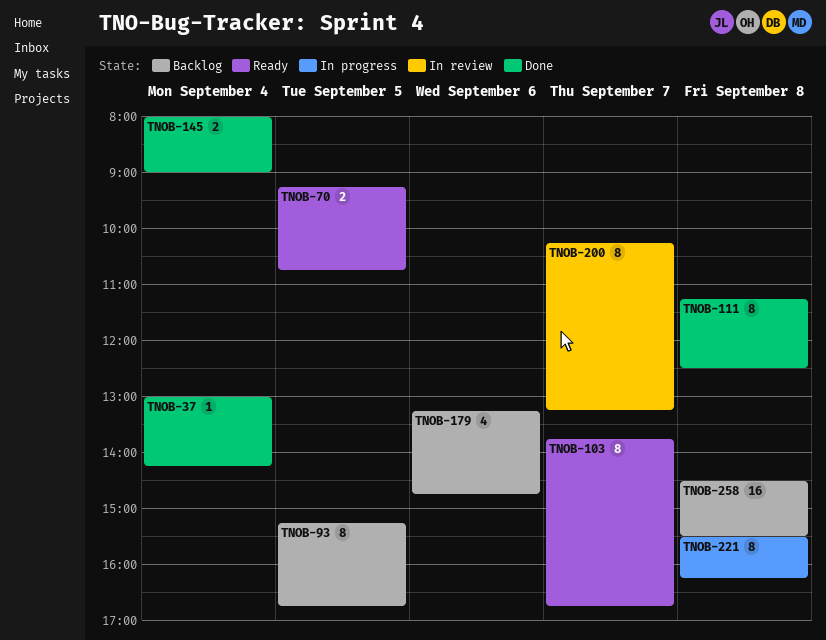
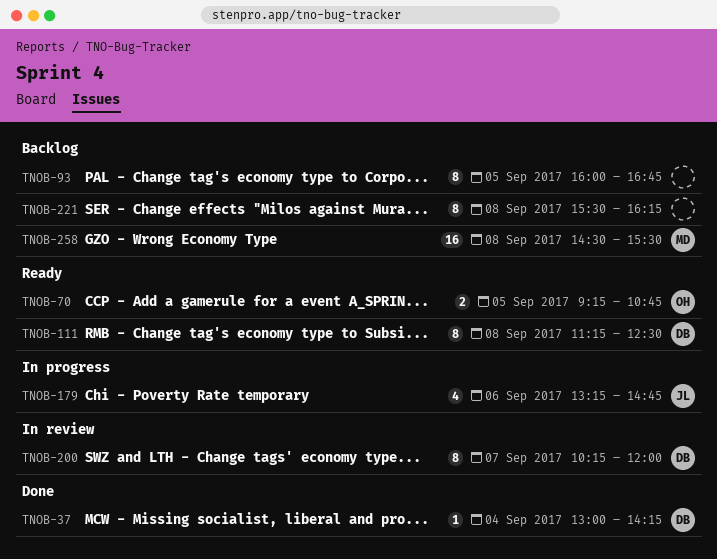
TNOB-93, begins: 15:15 -> 16:00
TNOB-103: present -> none
TNOB-111, status: Done -> Ready
TNOB-145: present -> none
TNOB-179, status: Backlog -> In progress
TNOB-200, ends: 13:15 -> 12:00
TNOB-221, status: In progress -> Backlog

